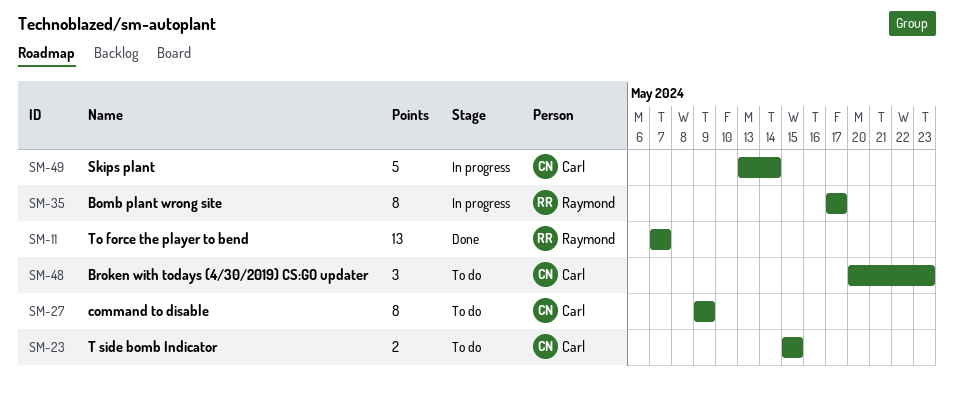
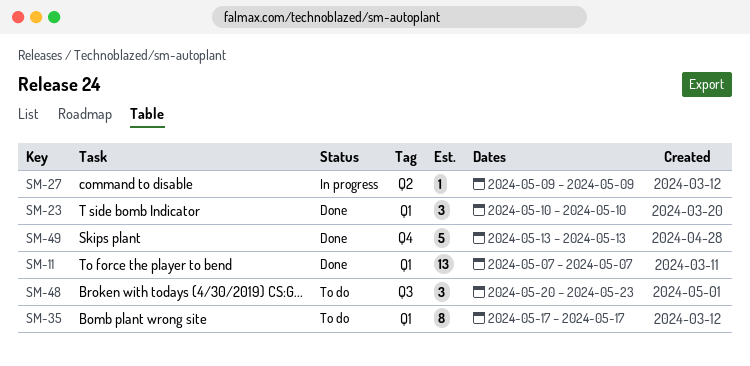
SM-23, status: To do -> Done
SM-23, estimate: 2 -> 3
SM-23, start: May 15 -> May 10
SM-23, due: May 15 -> May 10
SM-27, status: To do -> In progress
SM-27, estimate: 8 -> 1
SM-35, status: In progress -> To do
SM-49, status: In progress -> Done
SM-49, due: May 14 -> May 13

